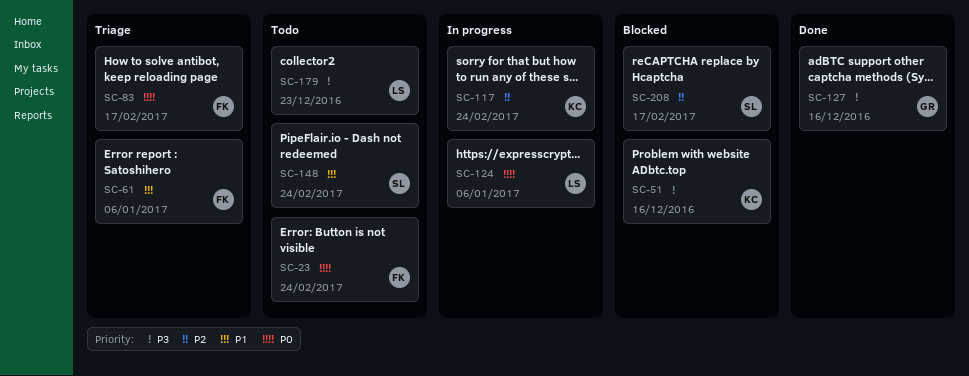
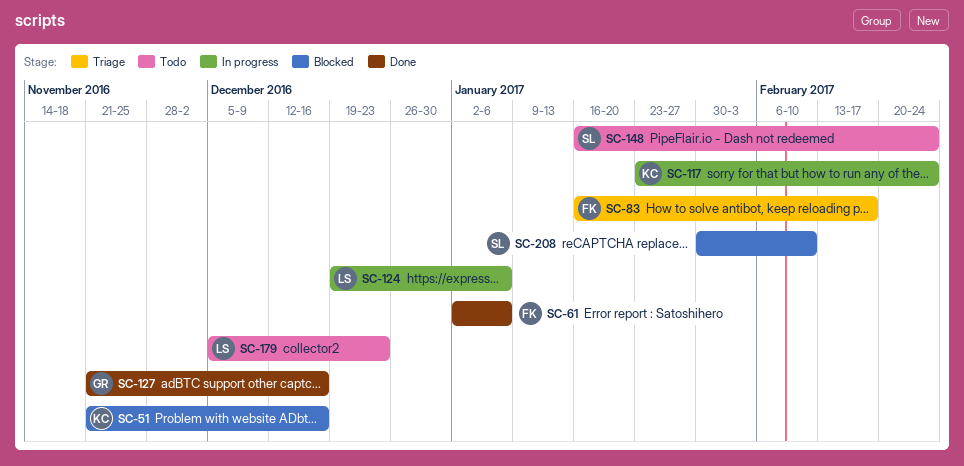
SC-23: present -> none
SC-61, status: Triage -> Done
SC-208, due: Feb 17 -> Feb 10

